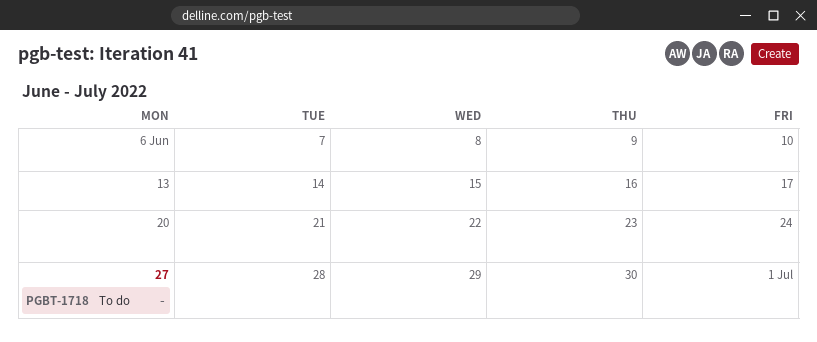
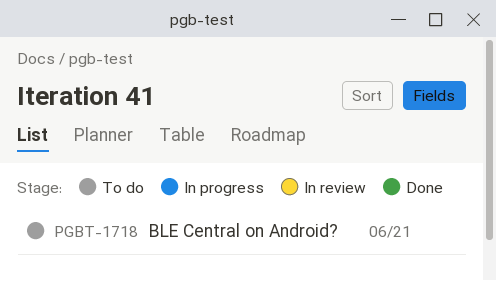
PGBT-1718, due: Jun 27 -> Jun 21

